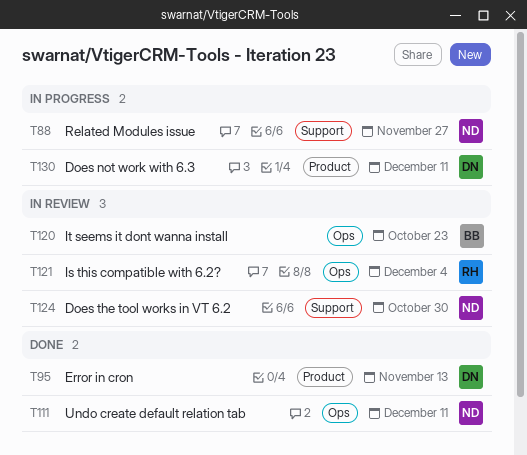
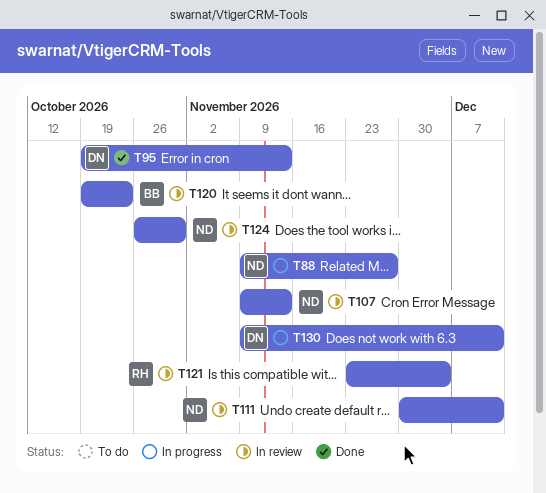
T107: none -> present
T111, status: Done -> In review

